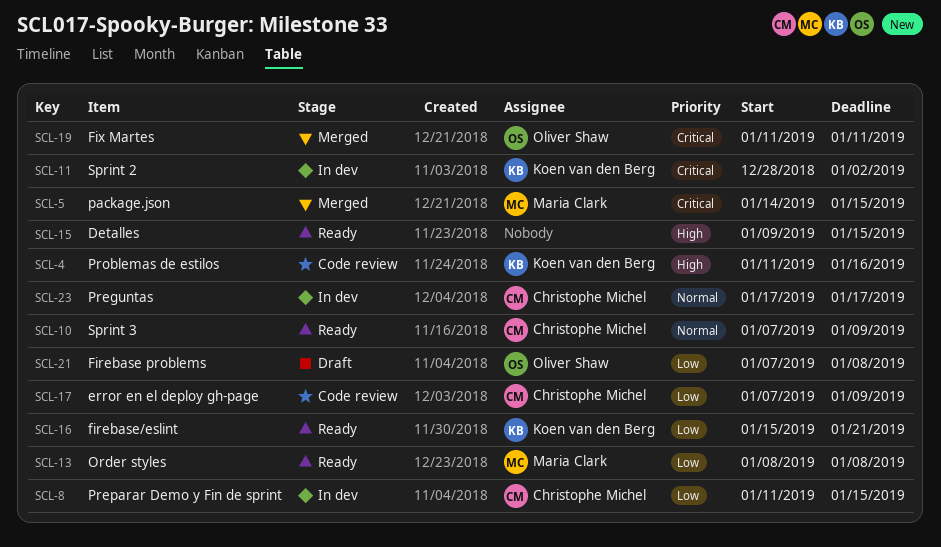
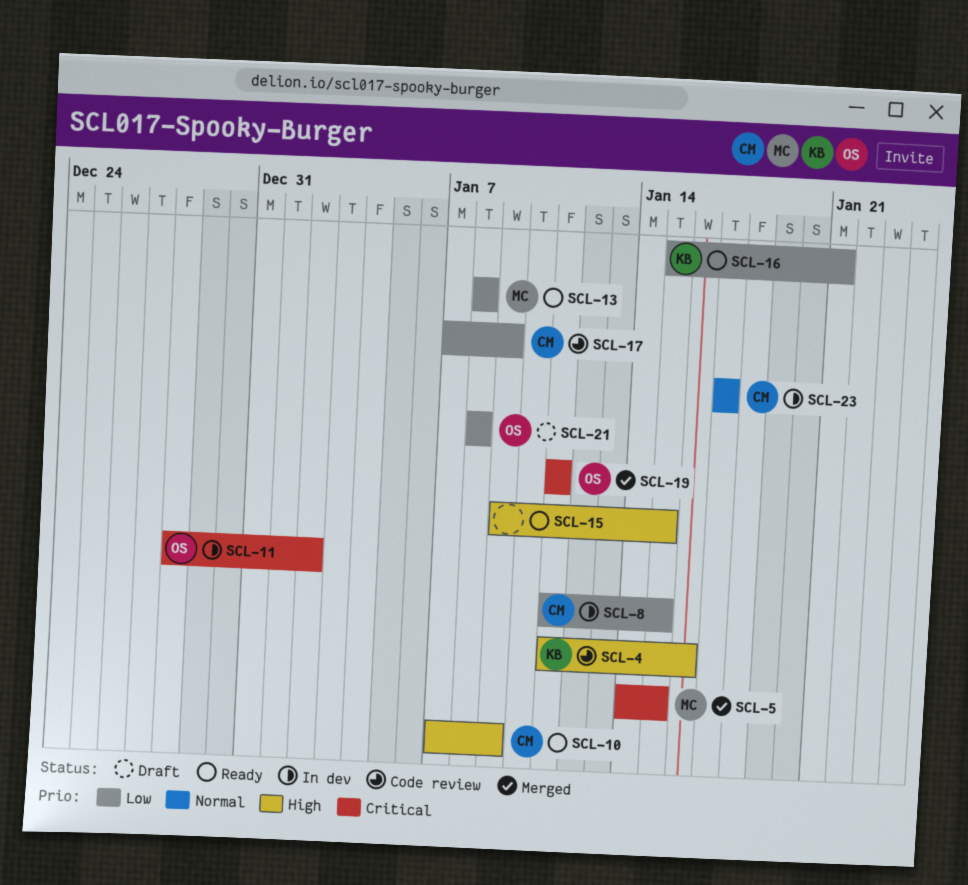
SCL-10, priority: Normal -> High
SCL-11, owner: Koen van den Berg -> Oliver Shaw
SCL-21, start: Jan 7 -> Jan 8

